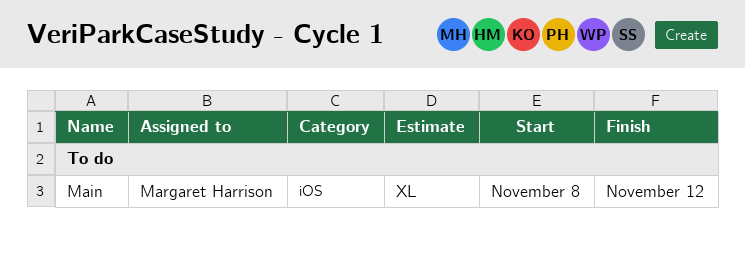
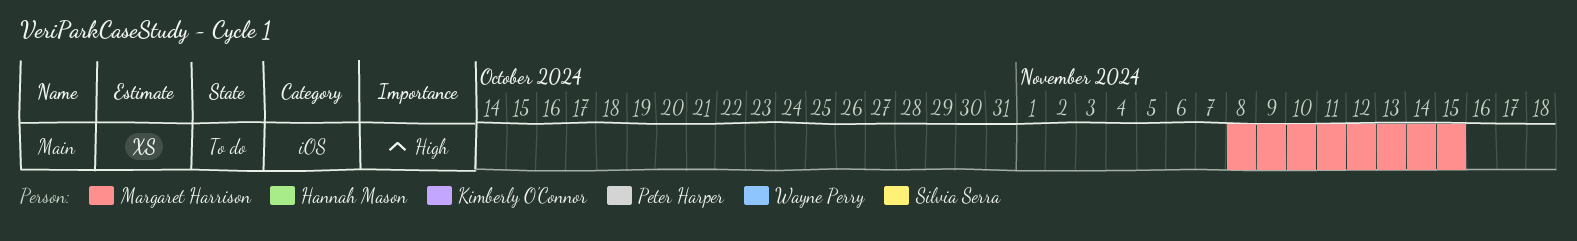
Main, estimate: XL -> XS
Main, due: Nov 12 -> Nov 15

